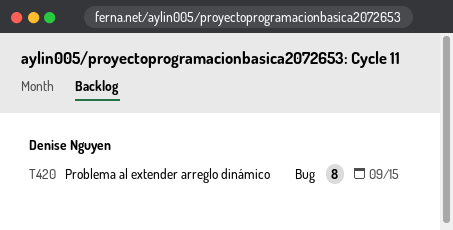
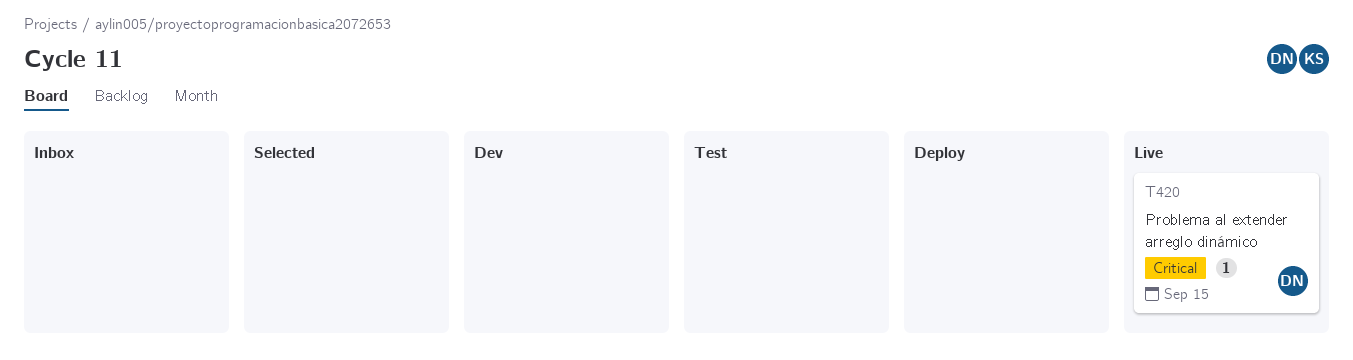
T420, estimate: 8 -> 1

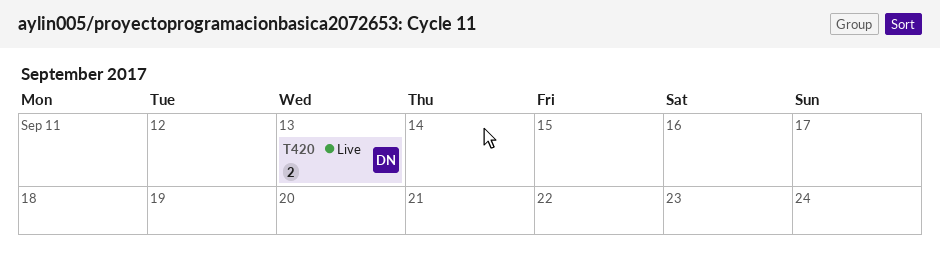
T420, estimate: 1 -> 2
T420, due: Sep 15 -> Sep 13

